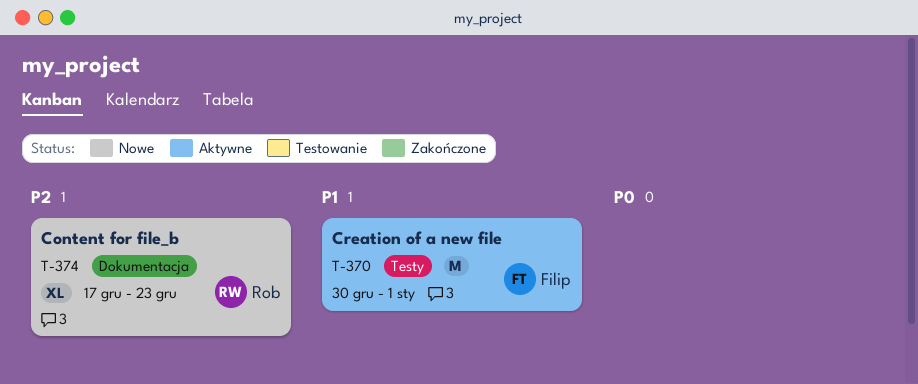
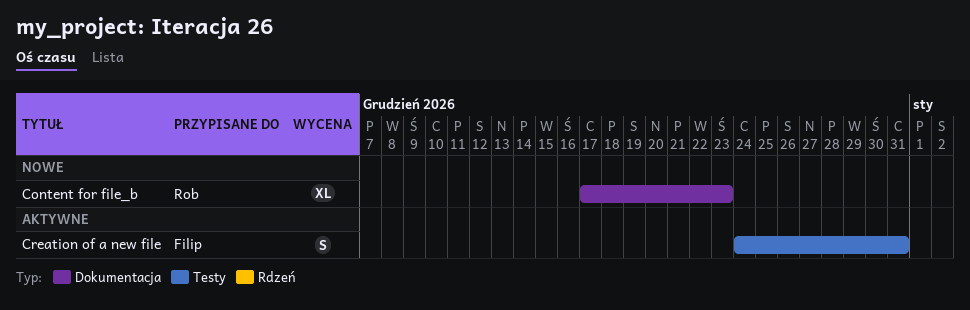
Creation of a new file, estimate: M -> S
Creation of a new file, start: Dec 30 -> Dec 24
Creation of a new file, due: Jan 1 -> Dec 31

